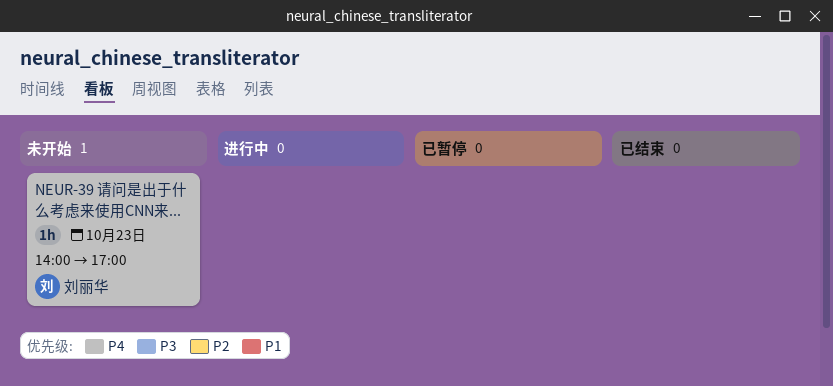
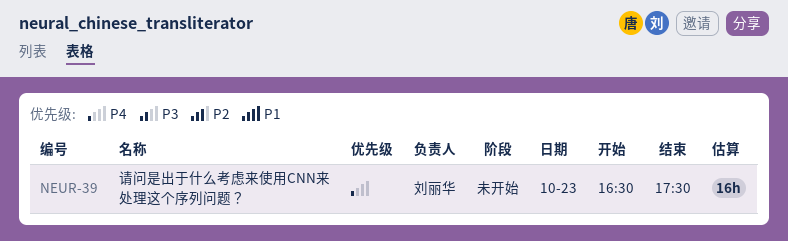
NEUR-39, estimate: 1h -> 16h
NEUR-39, begins: 14:00 -> 16:30
NEUR-39, ends: 17:00 -> 17:30

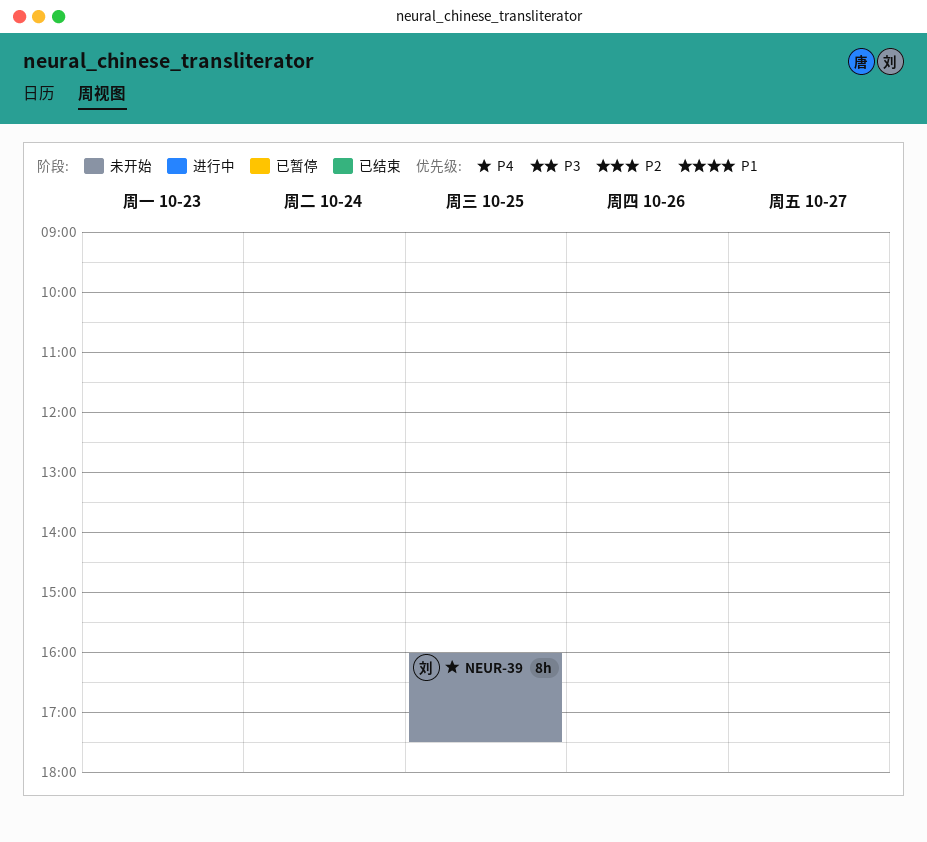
NEUR-39, estimate: 16h -> 8h
NEUR-39, day: Oct 23 -> Oct 25
NEUR-39, begins: 16:30 -> 16:00

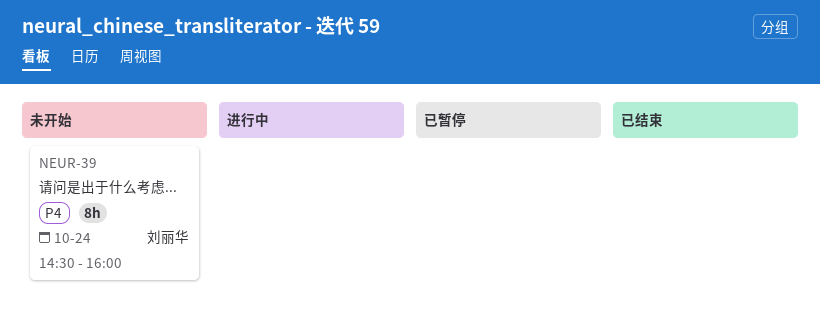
NEUR-39, day: Oct 25 -> Oct 24
NEUR-39, begins: 16:00 -> 14:30
NEUR-39, ends: 17:30 -> 16:00

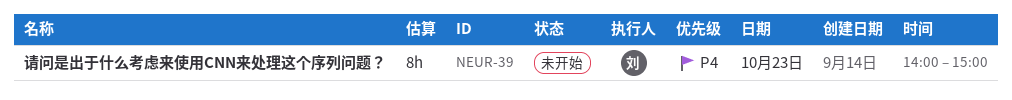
NEUR-39, day: Oct 24 -> Oct 23
NEUR-39, begins: 14:30 -> 14:00
NEUR-39, ends: 16:00 -> 15:00

